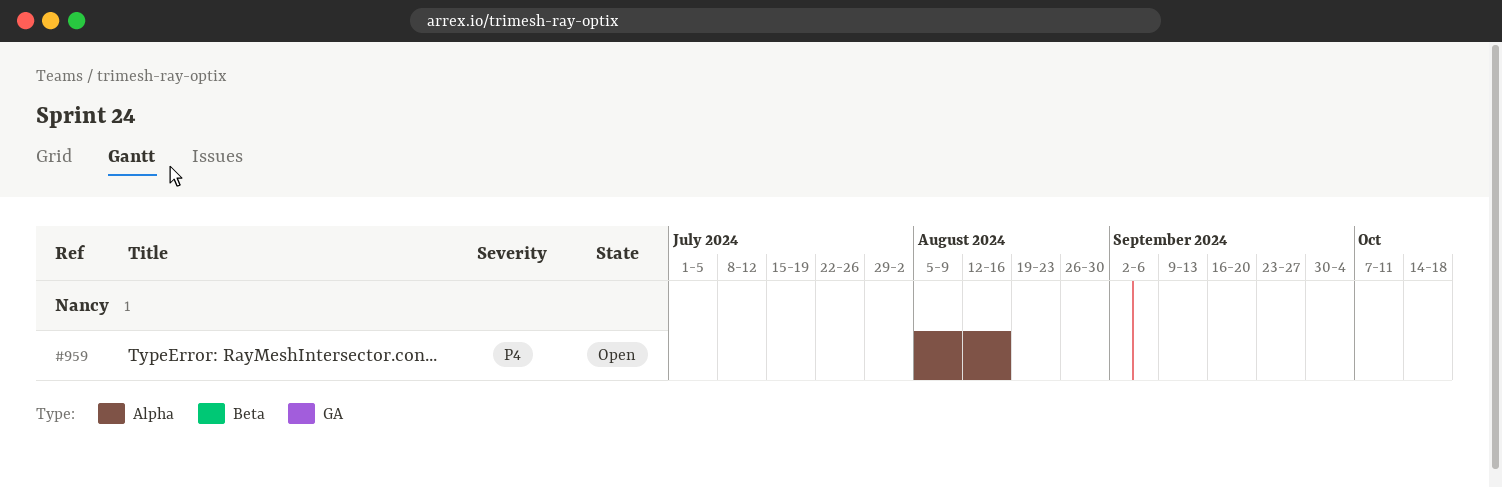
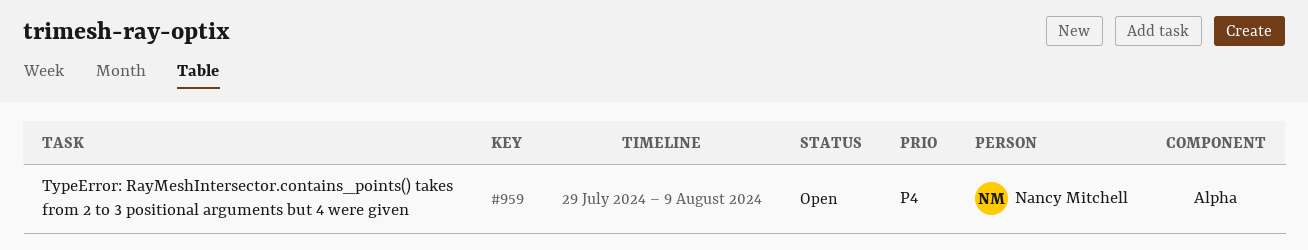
#959, start: Aug 5 -> Jul 29
#959, due: Aug 16 -> Aug 9

